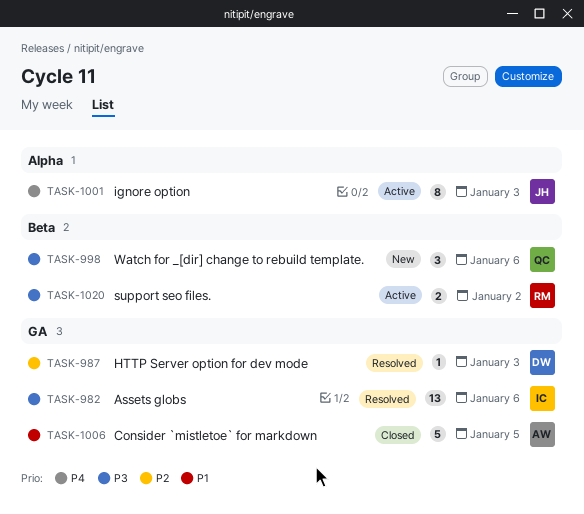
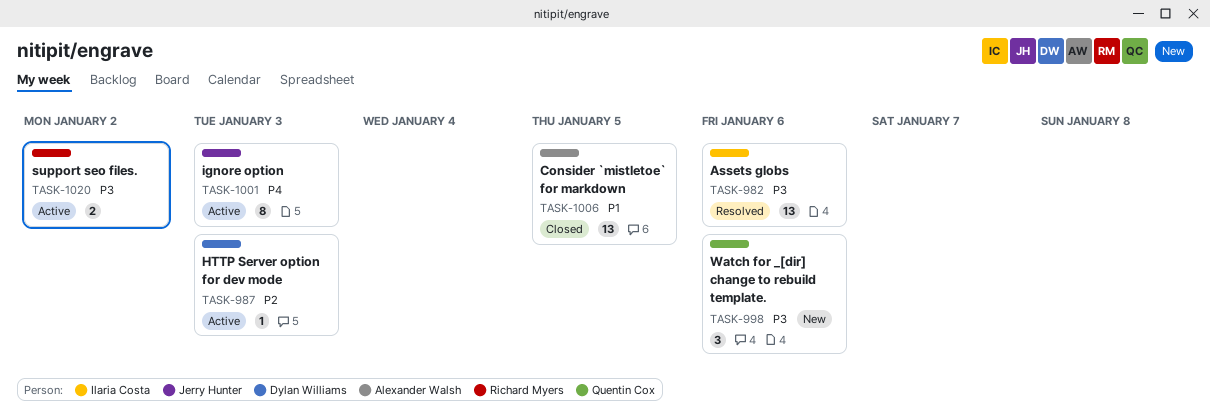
TASK-987, status: Resolved -> Active
TASK-1006, estimate: 5 -> 13

